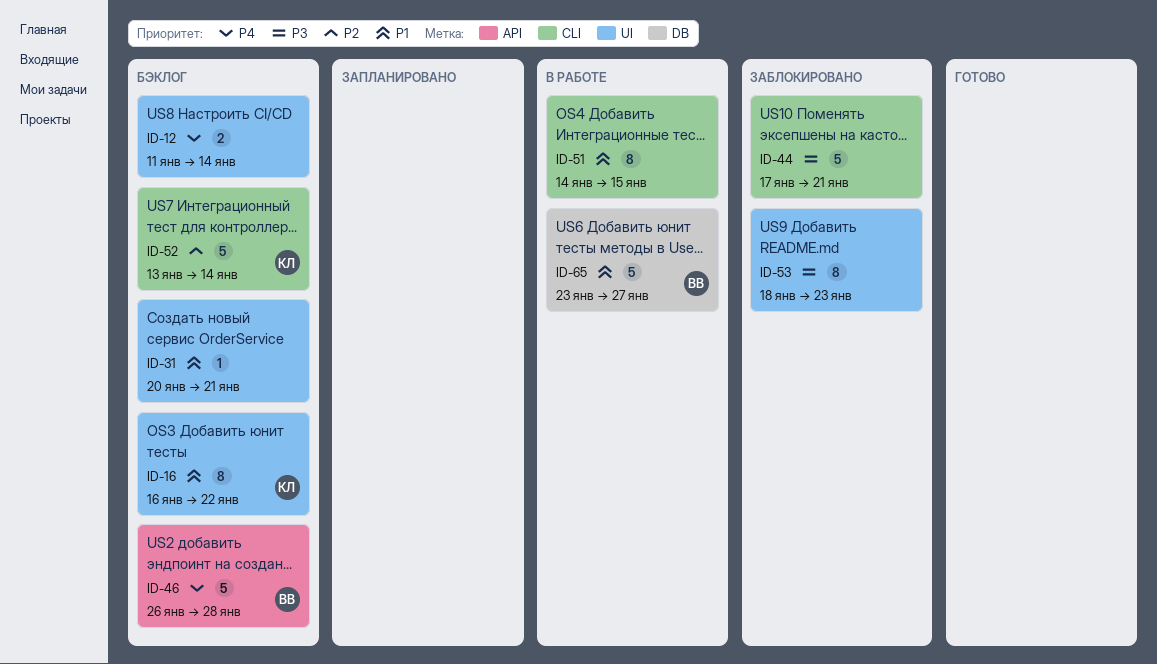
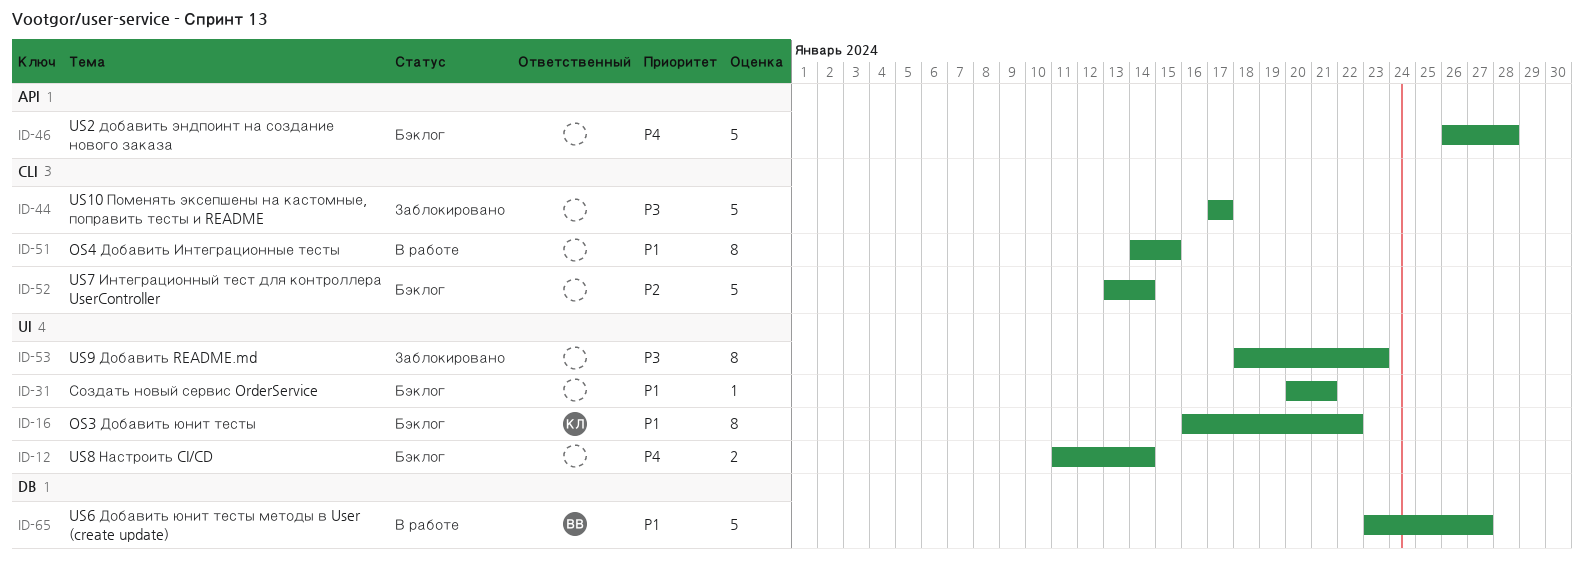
ID-44, due: Jan 21 -> Jan 17
ID-46, owner: ВВ -> none
ID-52, owner: КЛ -> none

